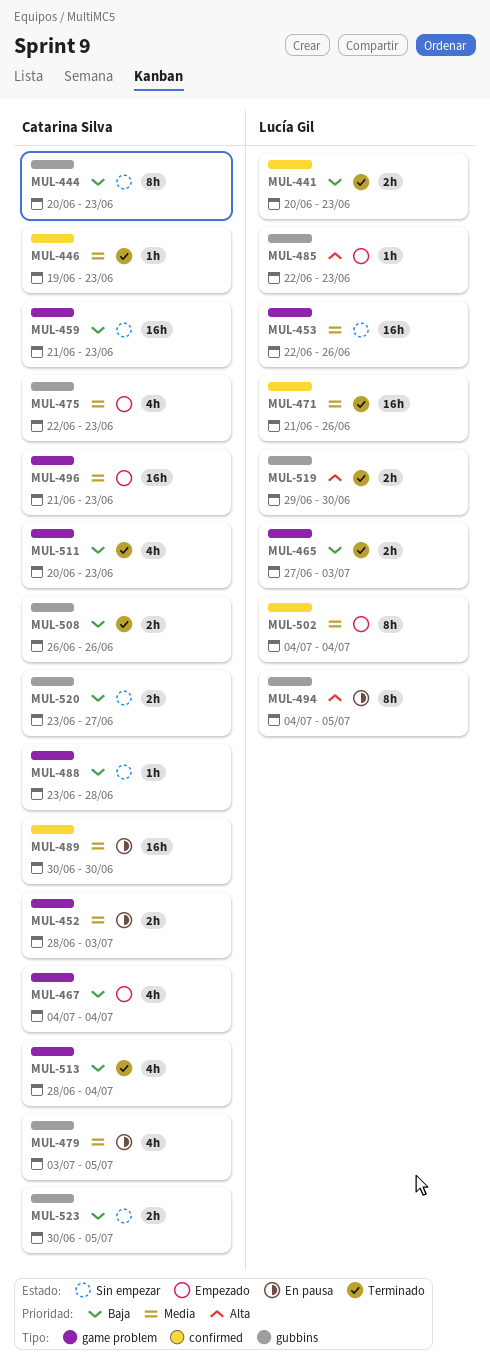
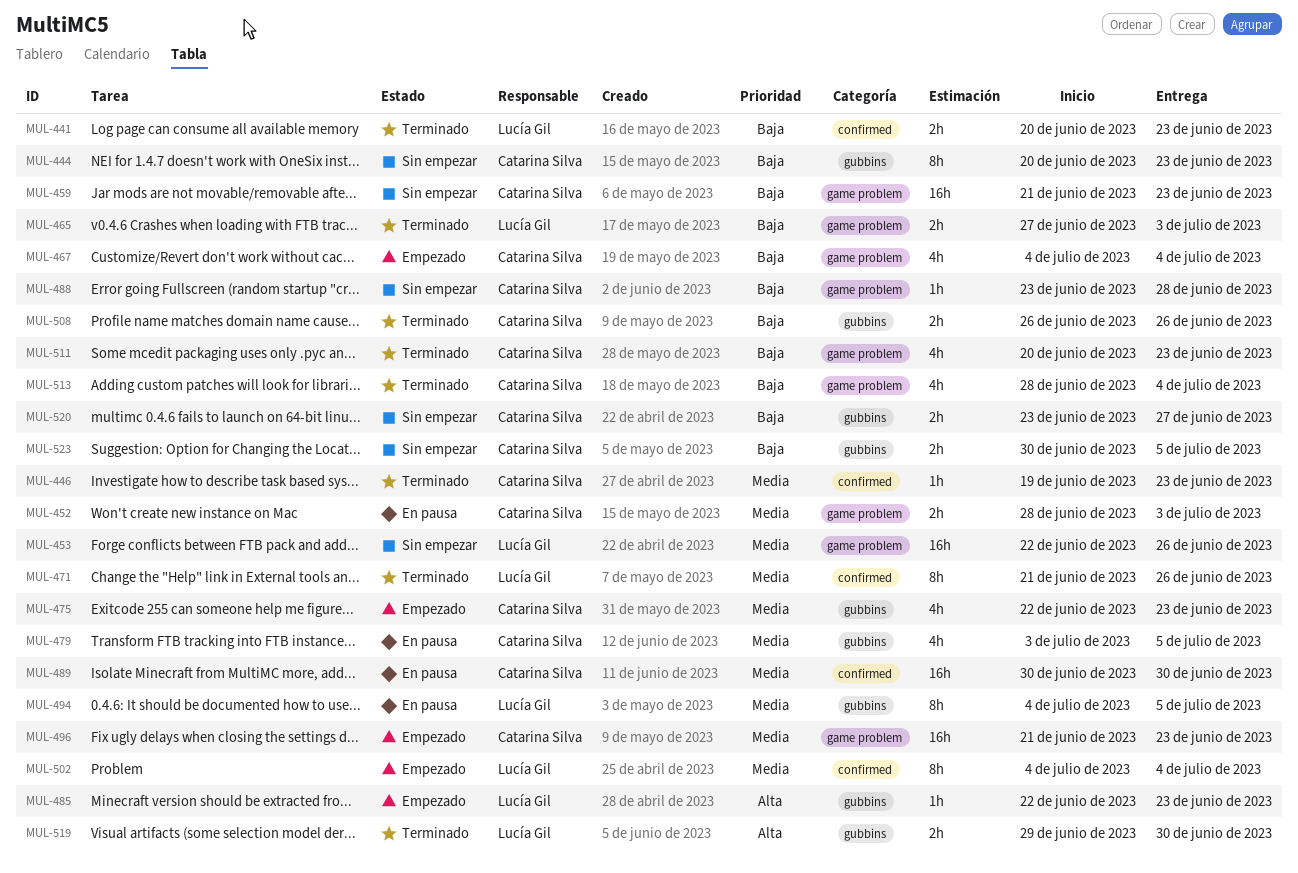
MUL-471, estimate: 16h -> 8h
MUL-494, priority: Alta -> Media

